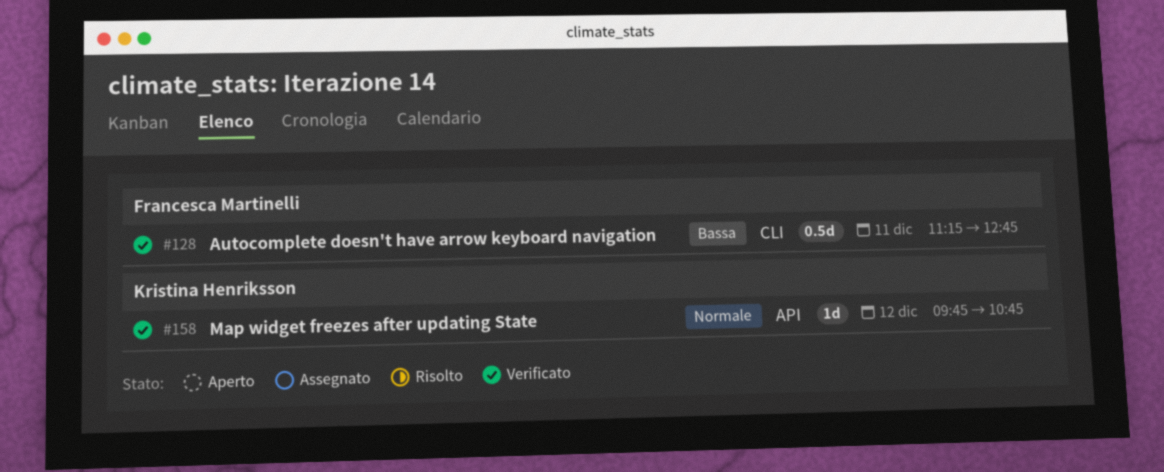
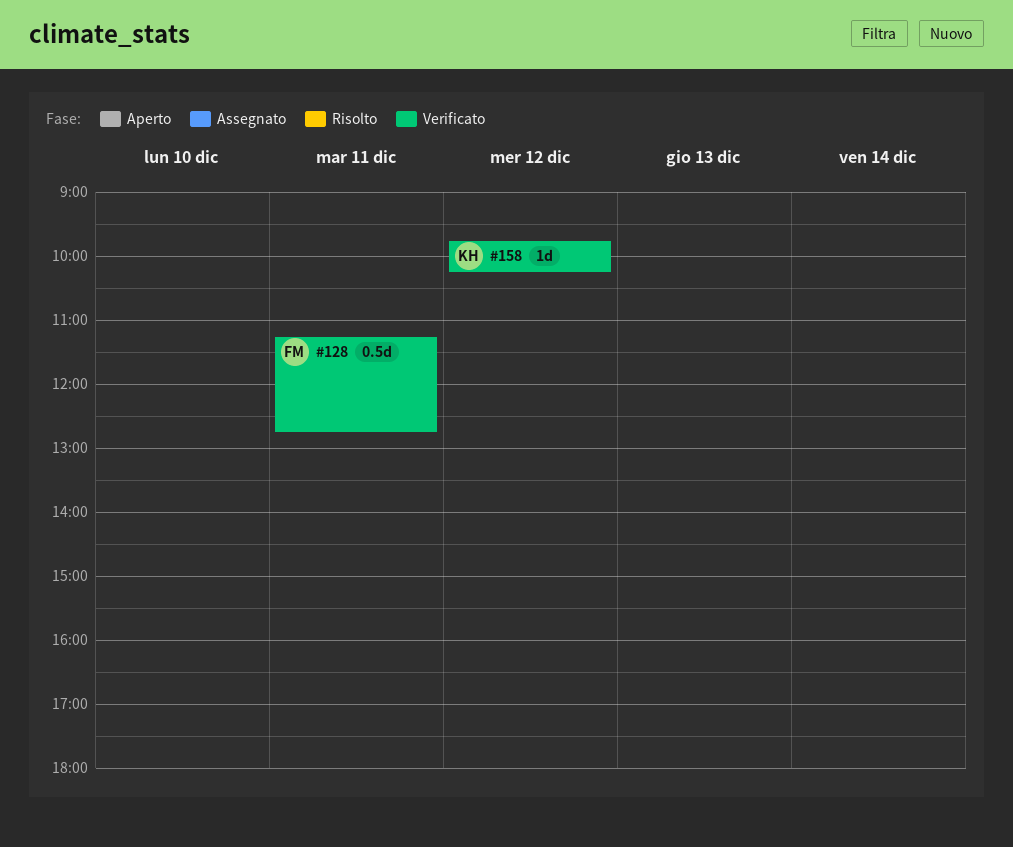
#158, ends: 10:45 -> 10:15

